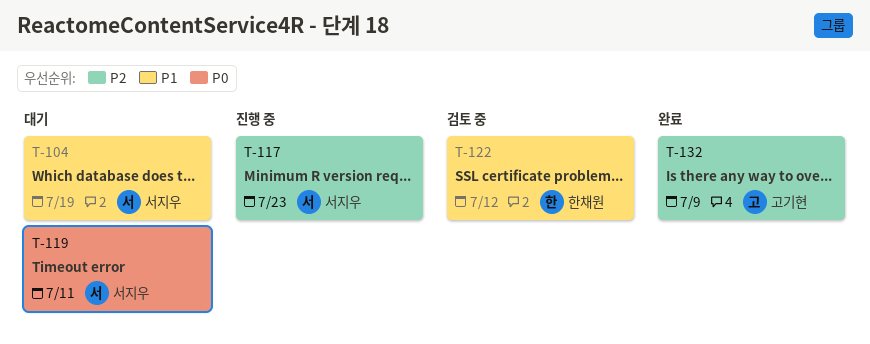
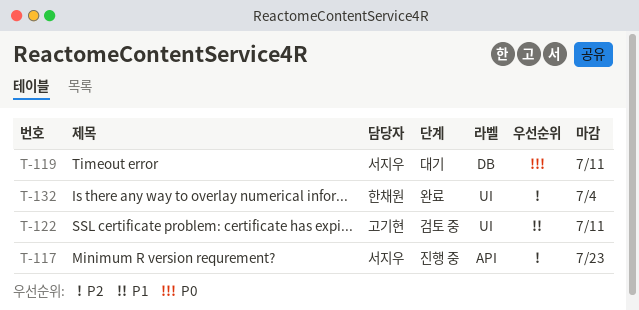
T-104: present -> none
T-122, owner: 한채원 -> 고기현
T-122, due: Jul 12 -> Jul 11
T-132, owner: 고기현 -> 한채원
T-132, due: Jul 9 -> Jul 4

